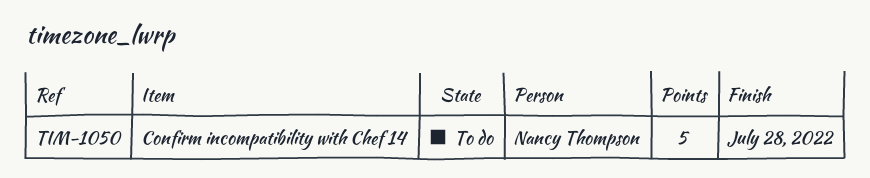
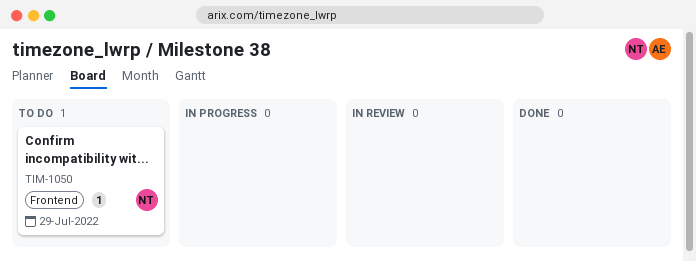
TIM-1050, estimate: 5 -> 1
TIM-1050, due: Jul 28 -> Jul 29

